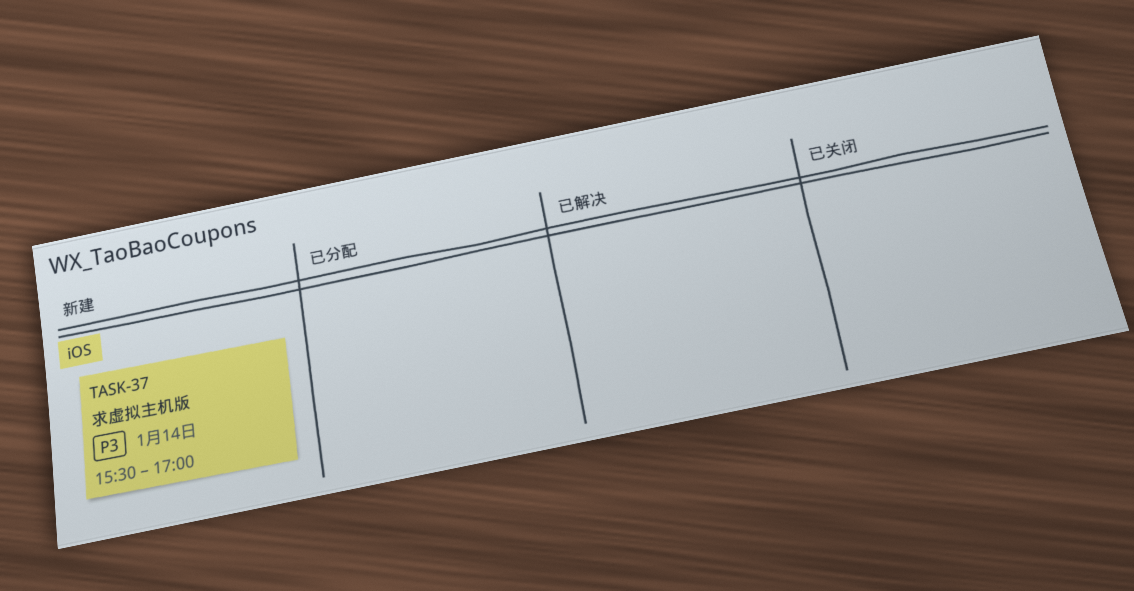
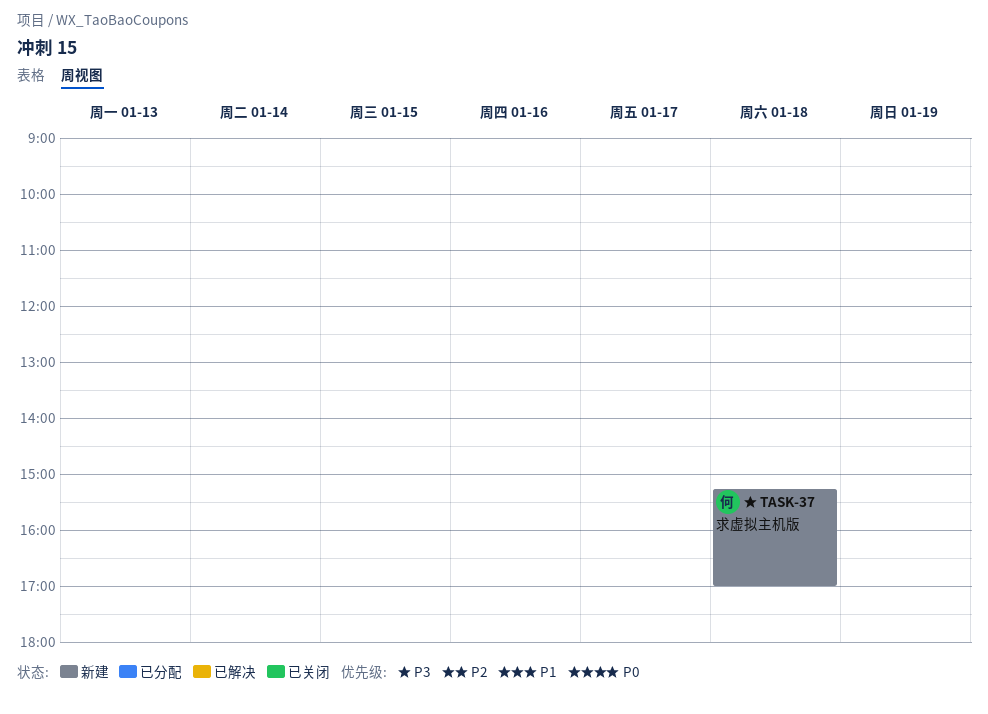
TASK-37, day: Jan 14 -> Jan 18
TASK-37, begins: 15:30 -> 15:15

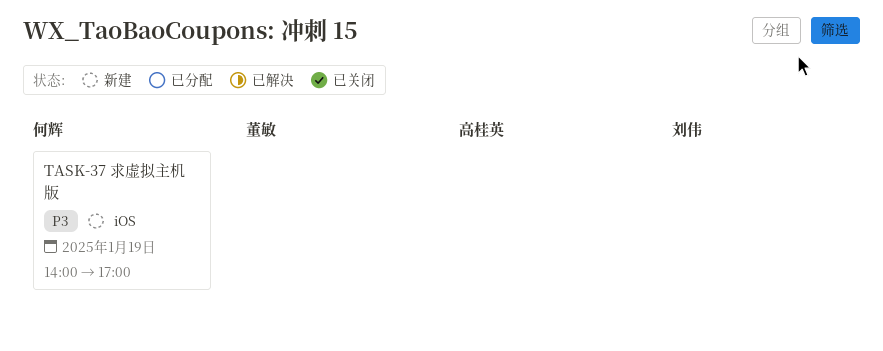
TASK-37, day: Jan 18 -> Jan 19
TASK-37, begins: 15:15 -> 14:00

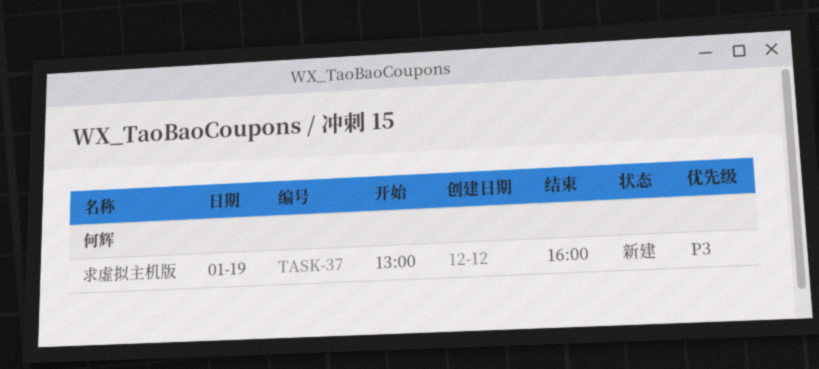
TASK-37, begins: 14:00 -> 13:00
TASK-37, ends: 17:00 -> 16:00

